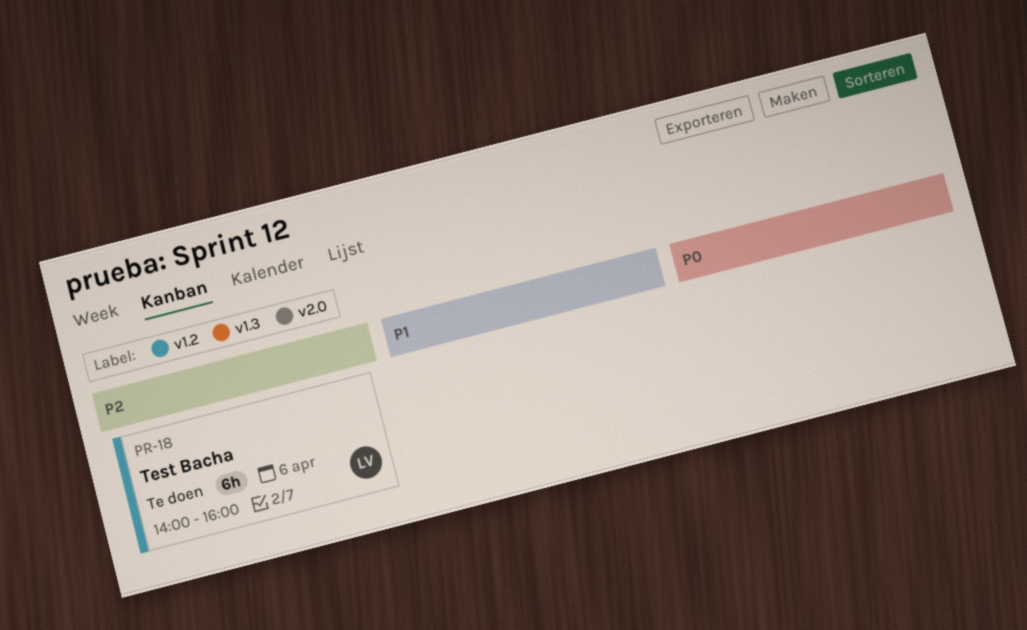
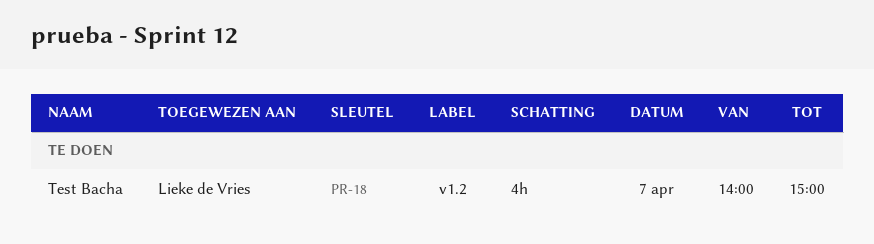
PR-18, estimate: 6h -> 4h
PR-18, day: Apr 6 -> Apr 7
PR-18, ends: 16:00 -> 15:00

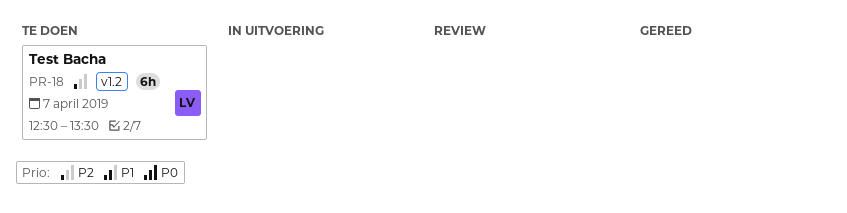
PR-18, estimate: 4h -> 6h
PR-18, begins: 14:00 -> 12:30
PR-18, ends: 15:00 -> 13:30

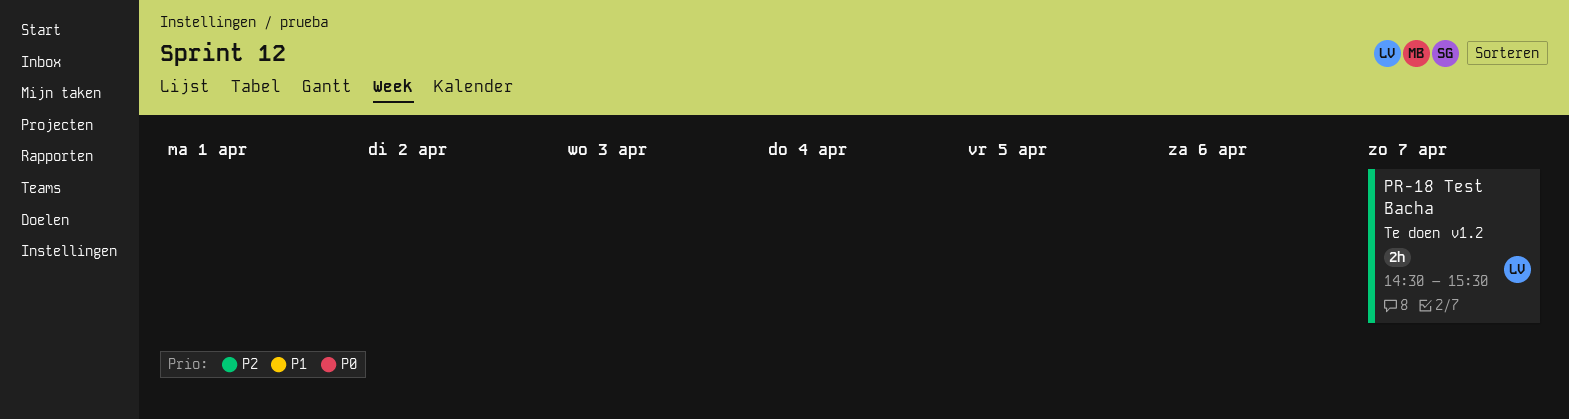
PR-18, estimate: 6h -> 2h
PR-18, begins: 12:30 -> 14:30
PR-18, ends: 13:30 -> 15:30

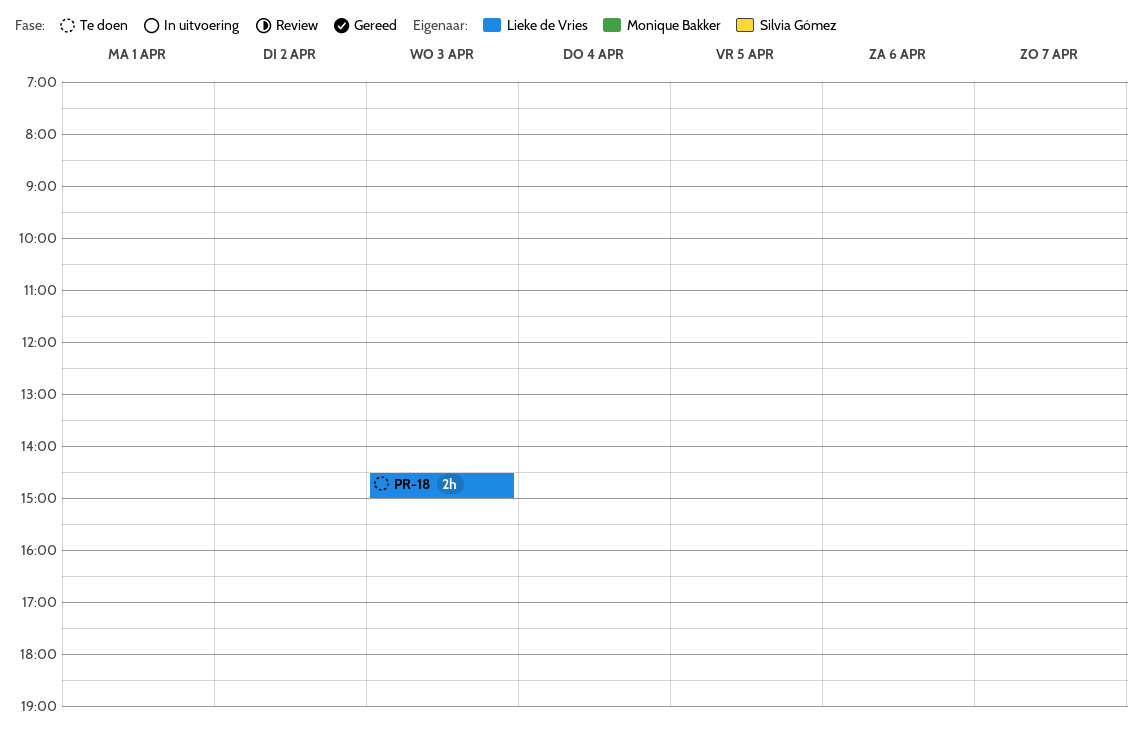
PR-18, day: Apr 7 -> Apr 3
PR-18, ends: 15:30 -> 15:00

